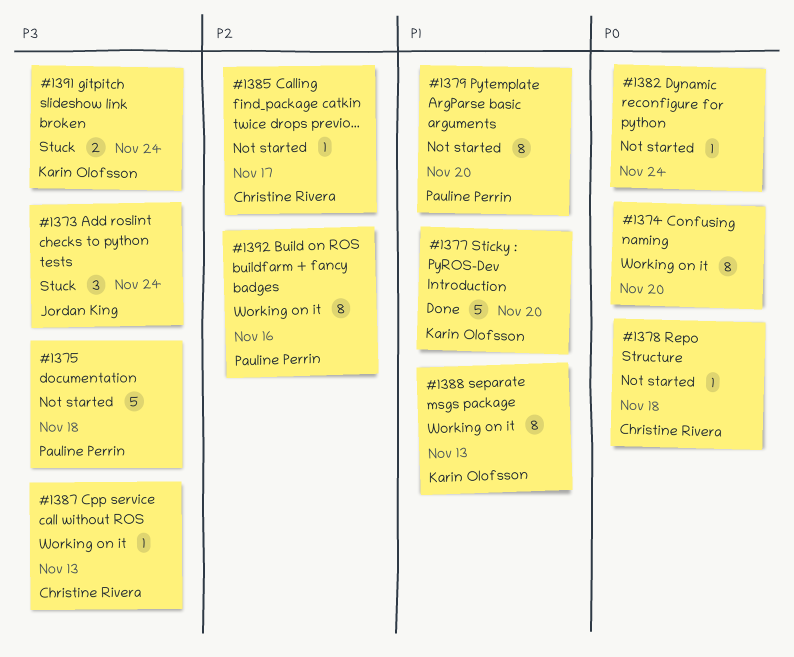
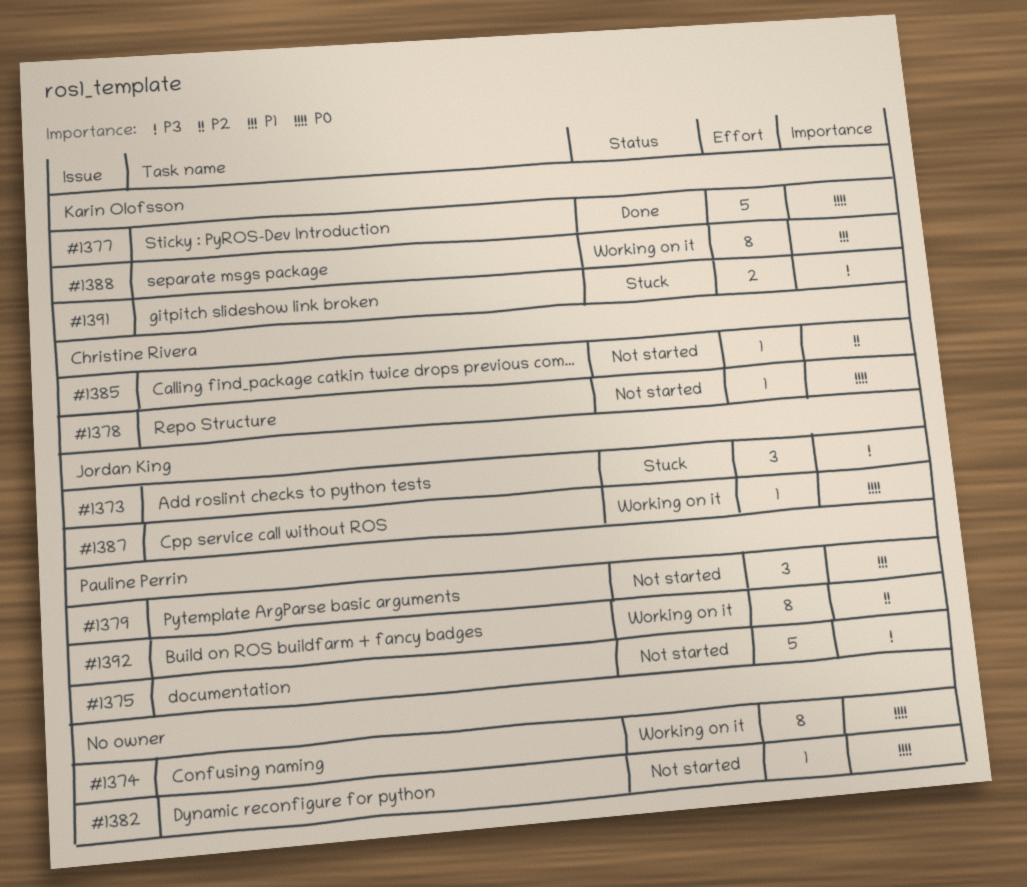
#1377, priority: P1 -> P0
#1379, estimate: 8 -> 3
#1387, owner: Christine Rivera -> Jordan King
#1387, priority: P3 -> P0

